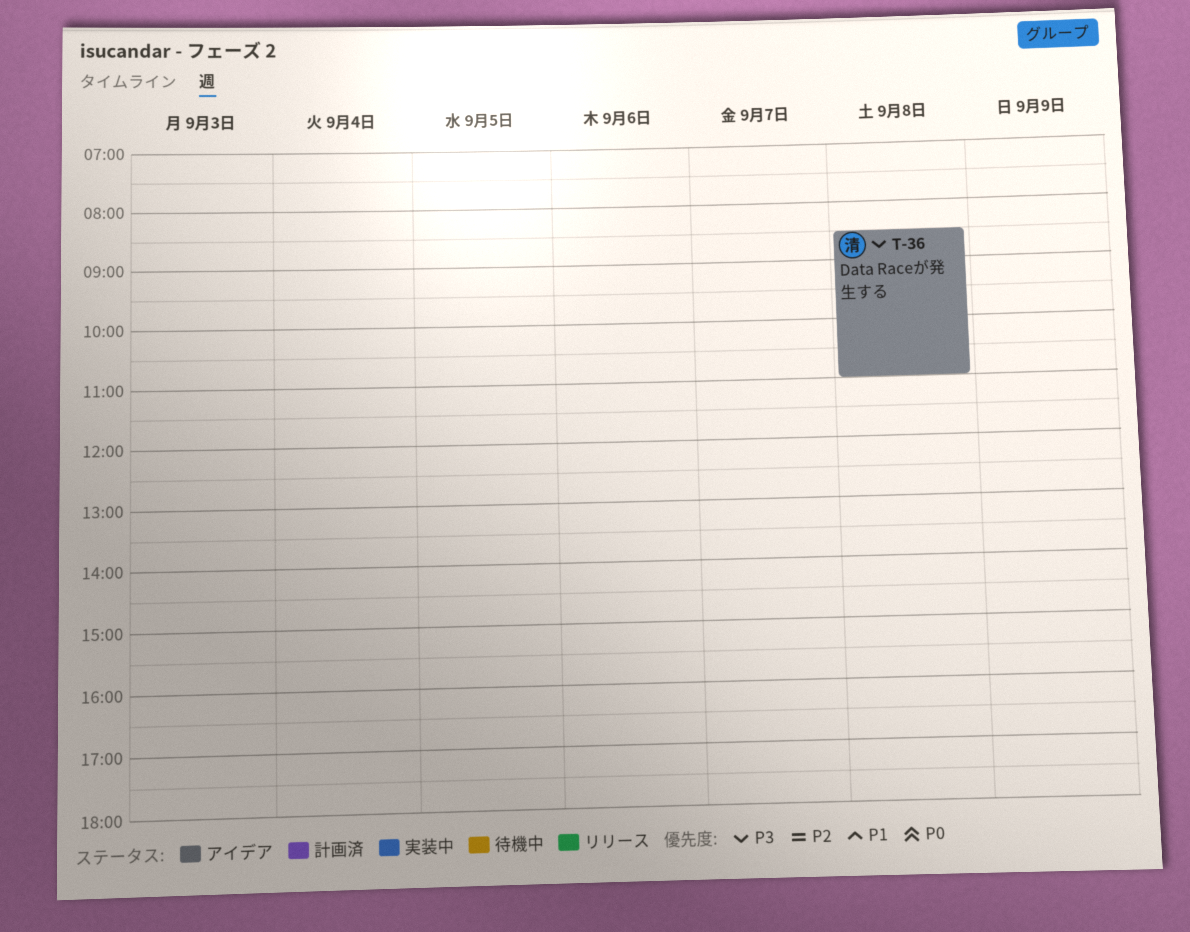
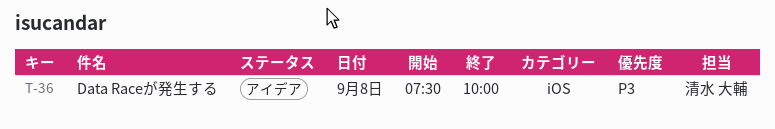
T-36, begins: 08:30 -> 07:30
T-36, ends: 11:00 -> 10:00

